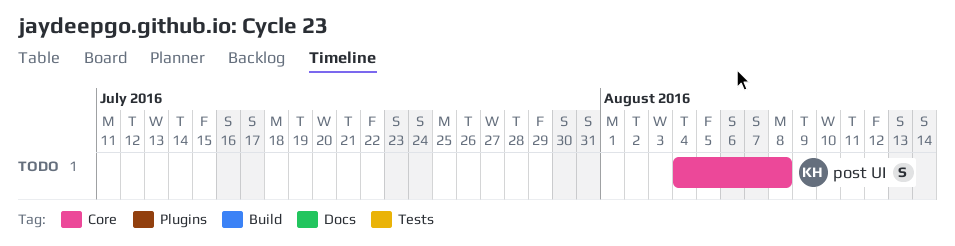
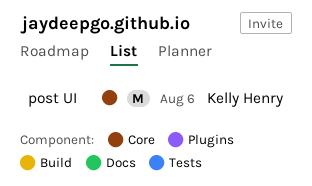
post UI, estimate: S -> M
post UI, due: Aug 8 -> Aug 6

